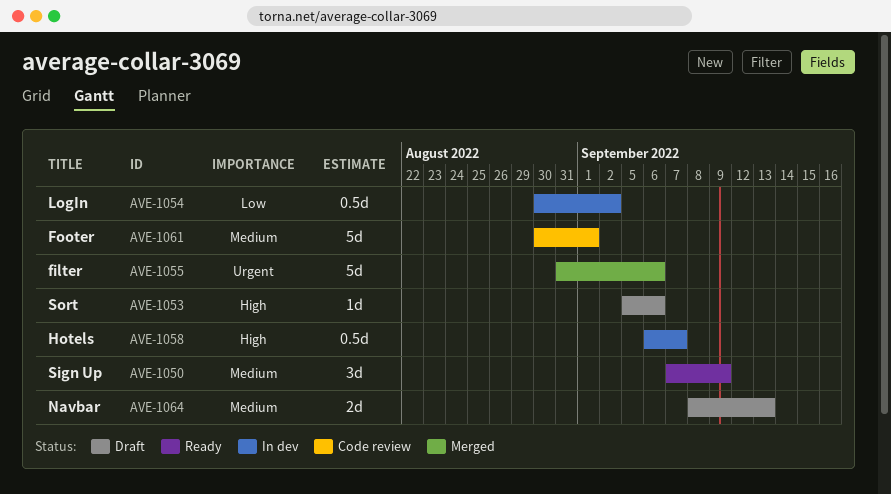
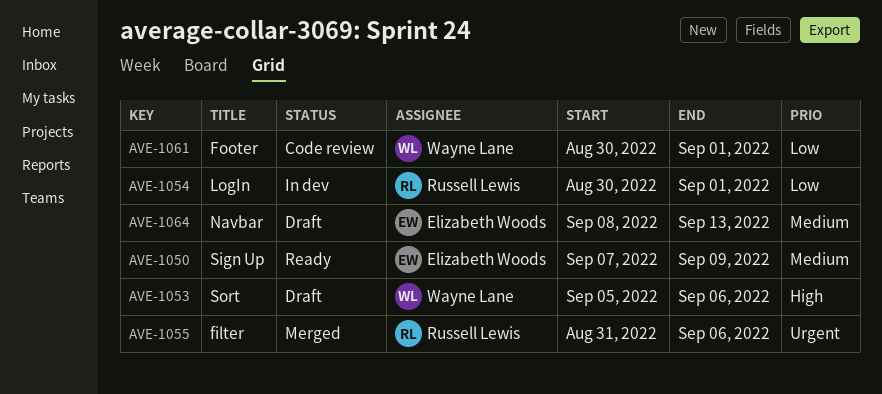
AVE-1054, due: Sep 2 -> Sep 1
AVE-1058: present -> none
AVE-1061, priority: Medium -> Low

